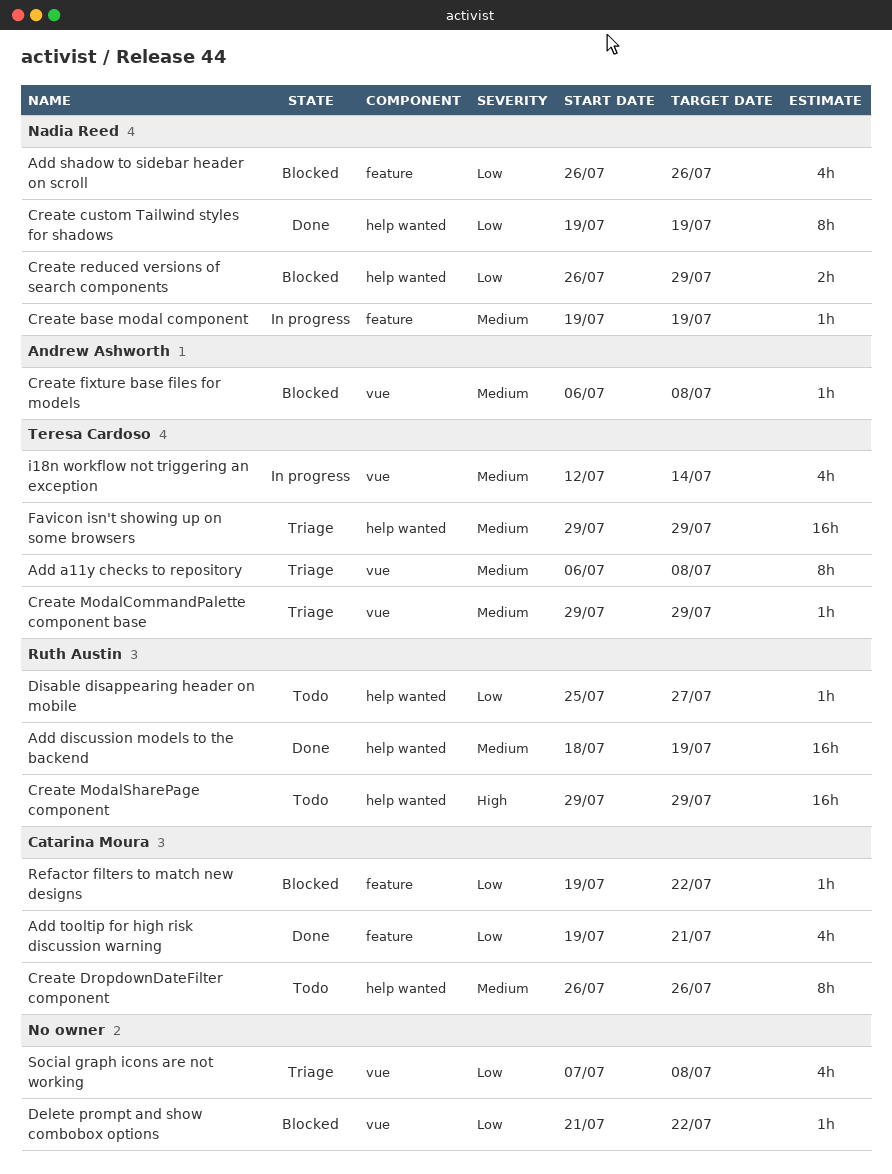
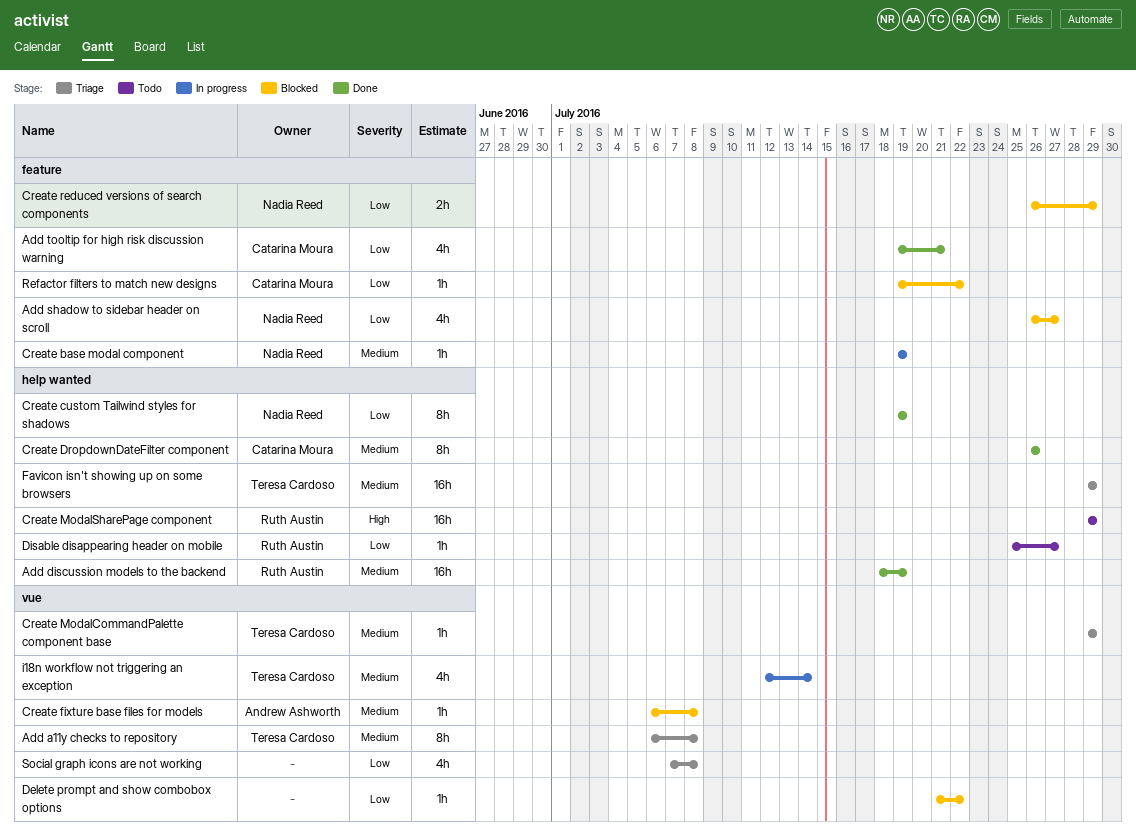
Add shadow to sidebar header on scroll, due: Jul 26 -> Jul 27
Create DropdownDateFilter component, status: Todo -> Done
Create reduced versions of search components, label: help wanted -> feature

